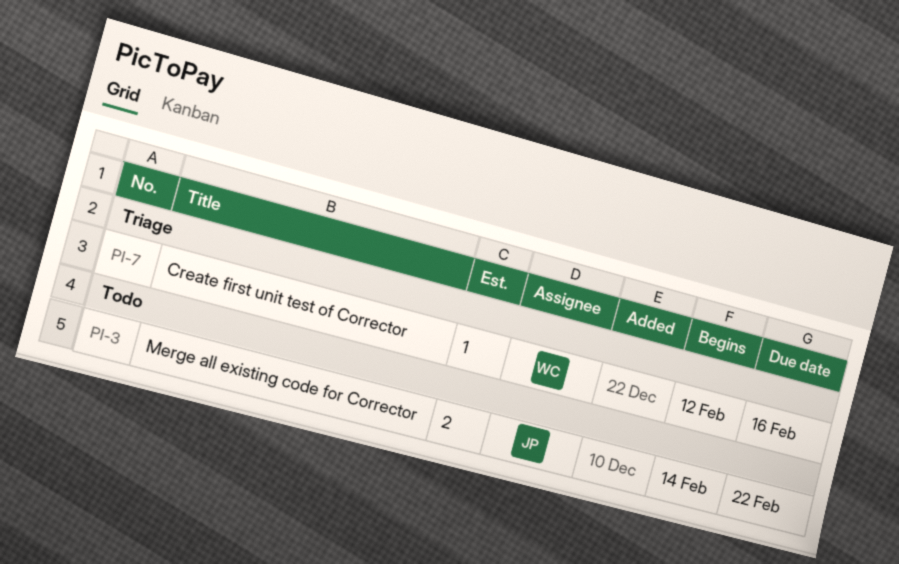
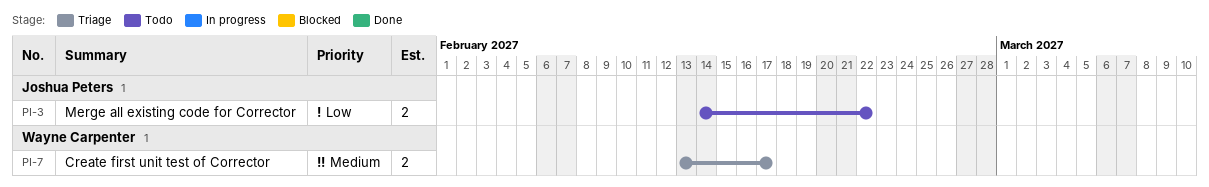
PI-7, estimate: 1 -> 2
PI-7, start: Feb 12 -> Feb 13
PI-7, due: Feb 16 -> Feb 17

